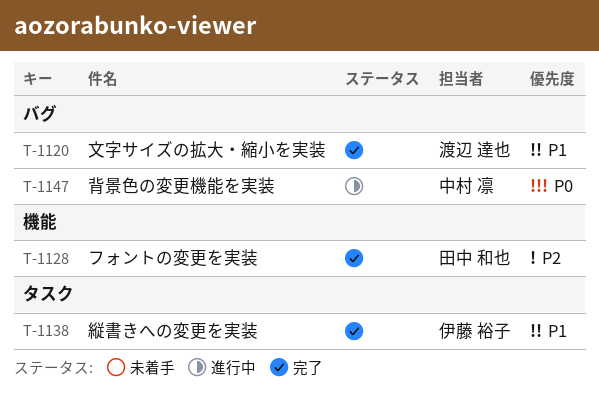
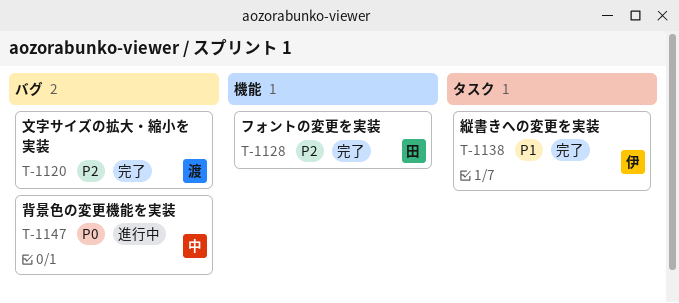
T-1120, priority: P1 -> P2

